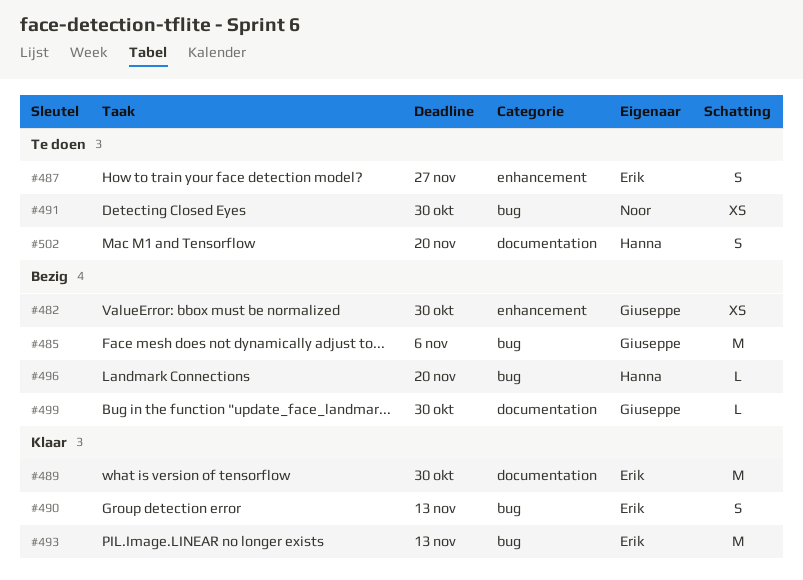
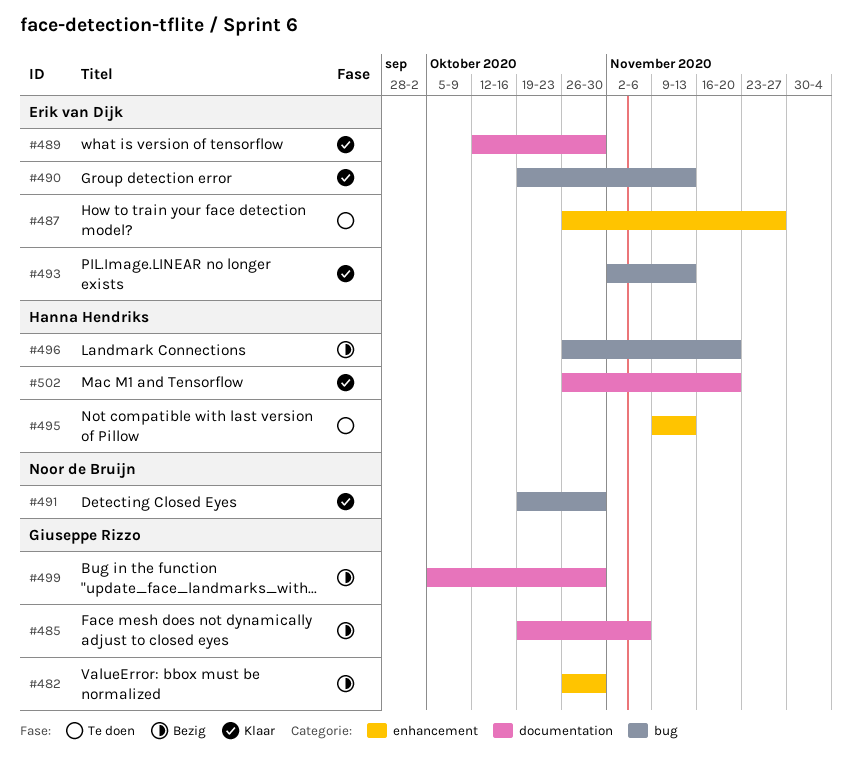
#485, label: bug -> documentation
#491, status: Te doen -> Klaar
#495: none -> present
#502, status: Te doen -> Klaar

